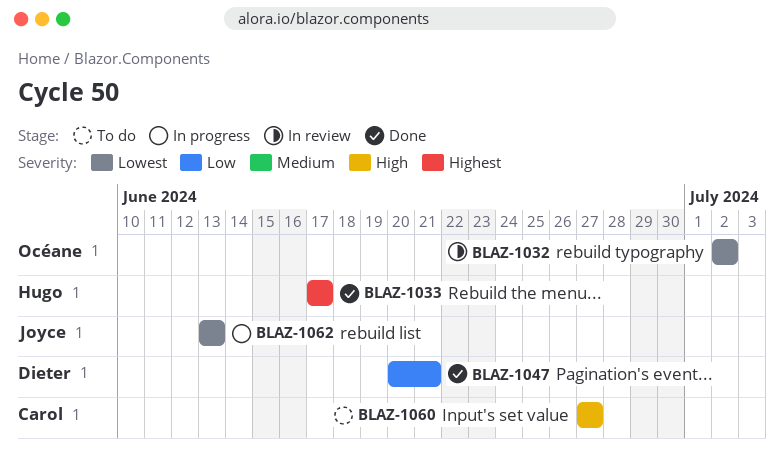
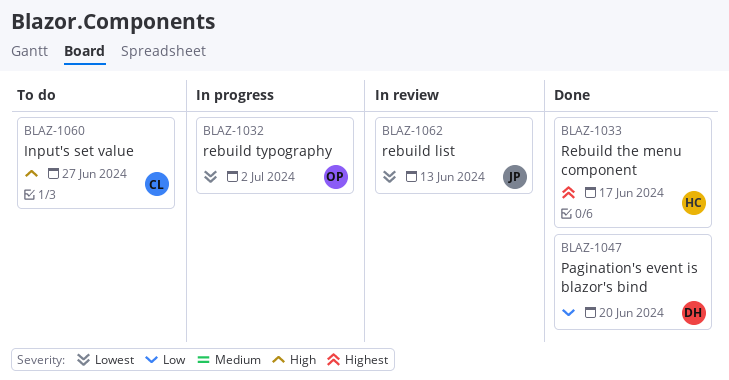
BLAZ-1032, status: In review -> In progress
BLAZ-1047, due: Jun 21 -> Jun 20
BLAZ-1062, status: In progress -> In review

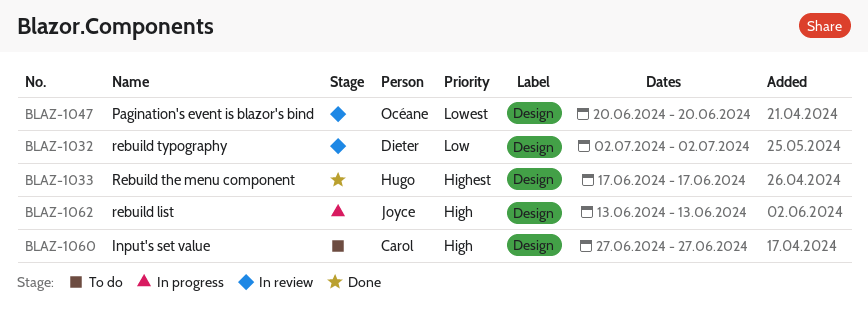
BLAZ-1032, status: In progress -> In review
BLAZ-1032, owner: Océane -> Dieter
BLAZ-1032, priority: Lowest -> Low
BLAZ-1047, status: Done -> In review
BLAZ-1047, owner: Dieter -> Océane
BLAZ-1047, priority: Low -> Lowest
BLAZ-1062, status: In review -> In progress
BLAZ-1062, priority: Lowest -> High

